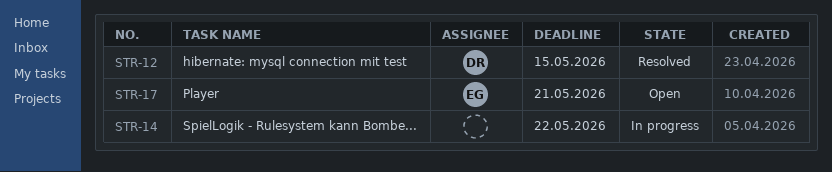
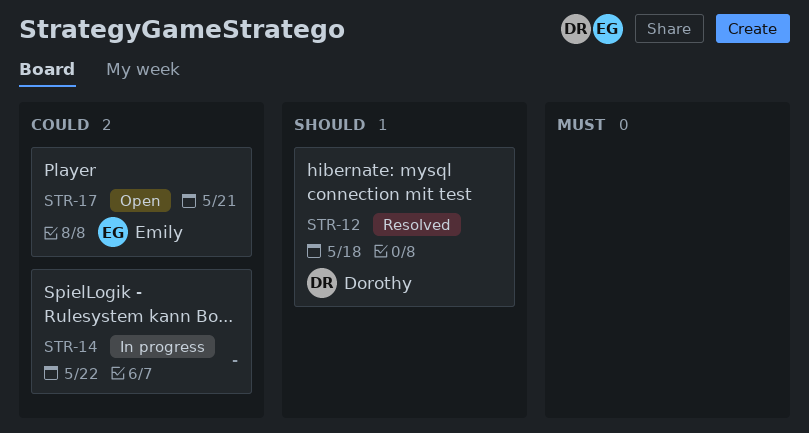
STR-12, due: May 15 -> May 18

